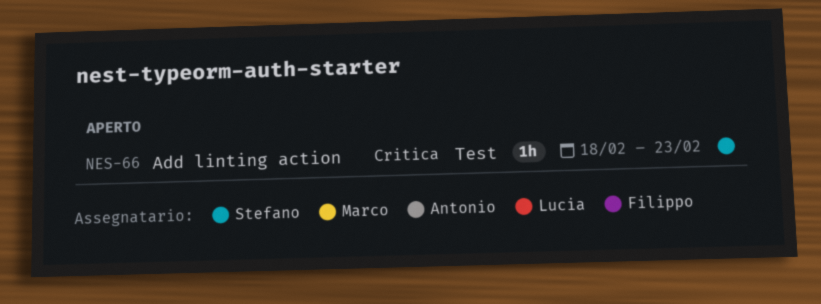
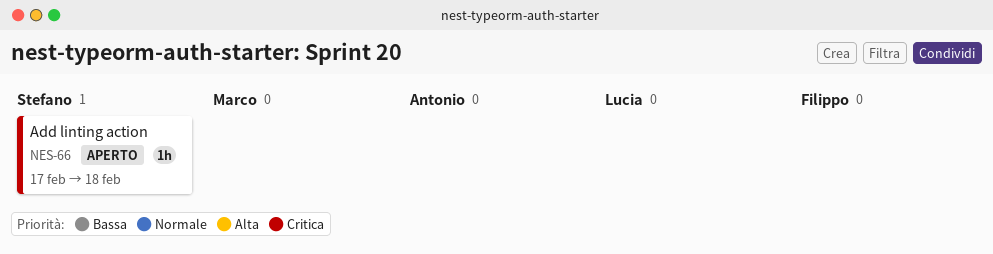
NES-66, start: Feb 18 -> Feb 17
NES-66, due: Feb 23 -> Feb 18

